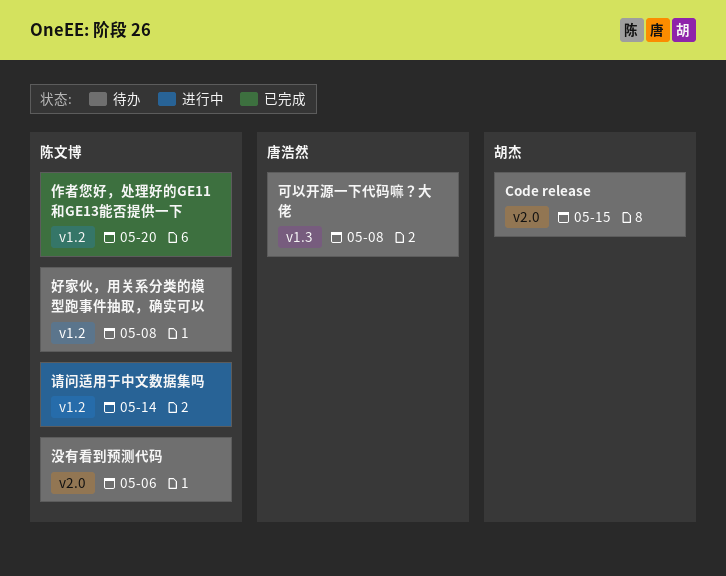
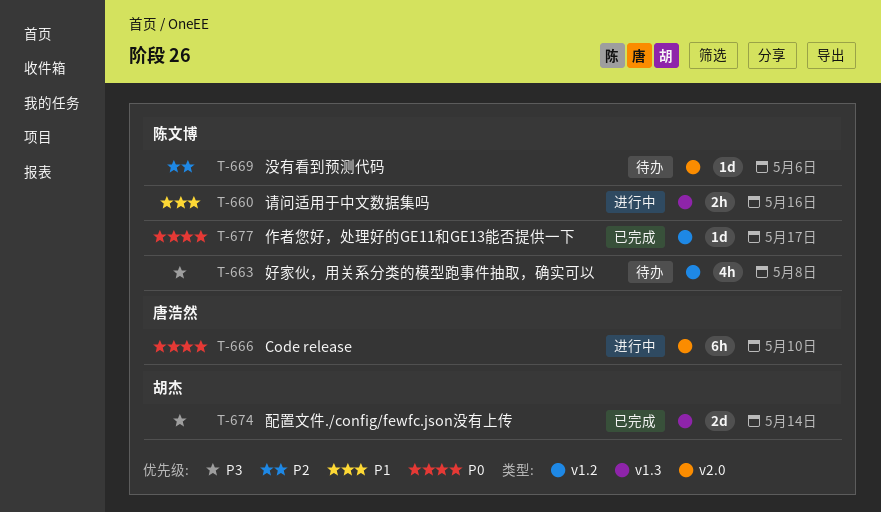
Code release, status: 待办 -> 进行中
Code release, owner: 胡杰 -> 唐浩然
Code release, due: May 15 -> May 10
作者您好，处理好的GE11和GE13能否提供一下, due: May 20 -> May 17
可以开源一下代码嘛？大佬: present -> none
请问适用于中文数据集吗, label: v1.2 -> v1.3
请问适用于中文数据集吗, due: May 14 -> May 16
配置文件./config/fewfc.json没有上传: none -> present

